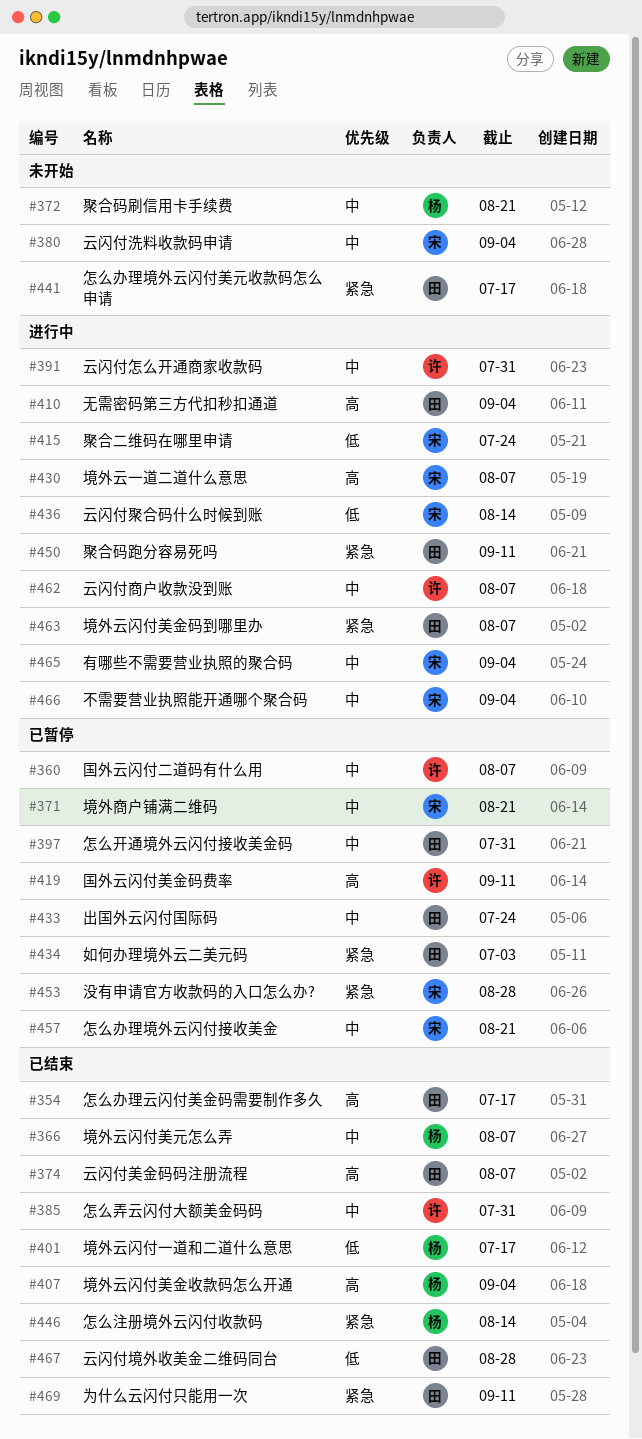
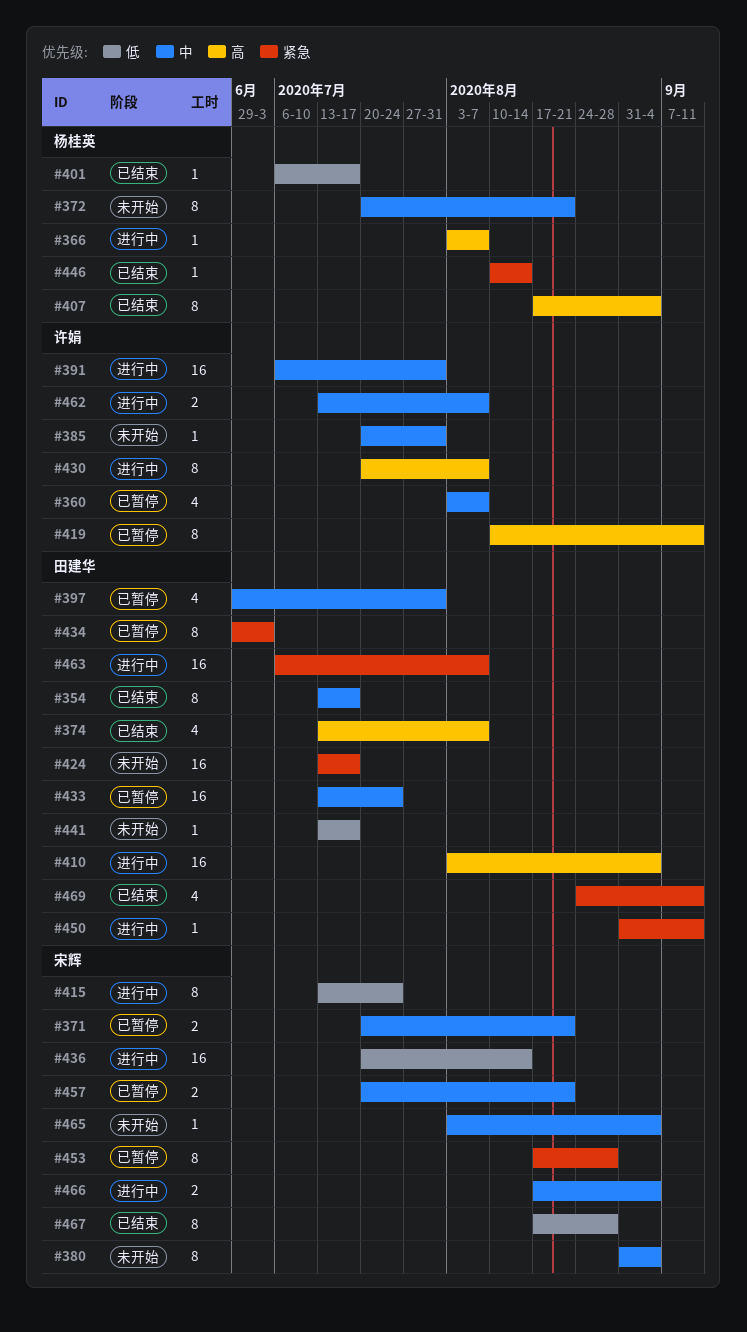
#354, priority: 高 -> 中
#366, status: 已结束 -> 进行中
#366, priority: 中 -> 高
#385, status: 已结束 -> 未开始
#424: none -> present
#430, owner: 宋辉 -> 许娟
#441, priority: 紧急 -> 低
#465, status: 进行中 -> 未开始
#467, owner: 田建华 -> 宋辉

